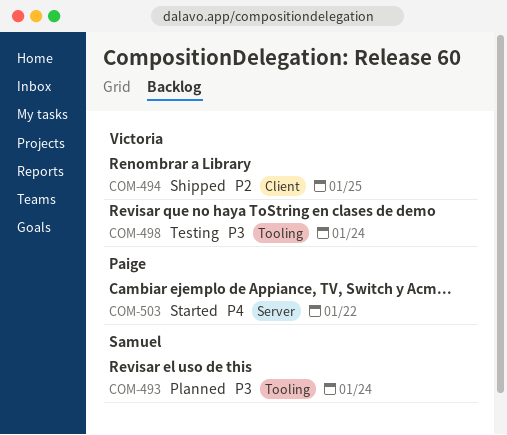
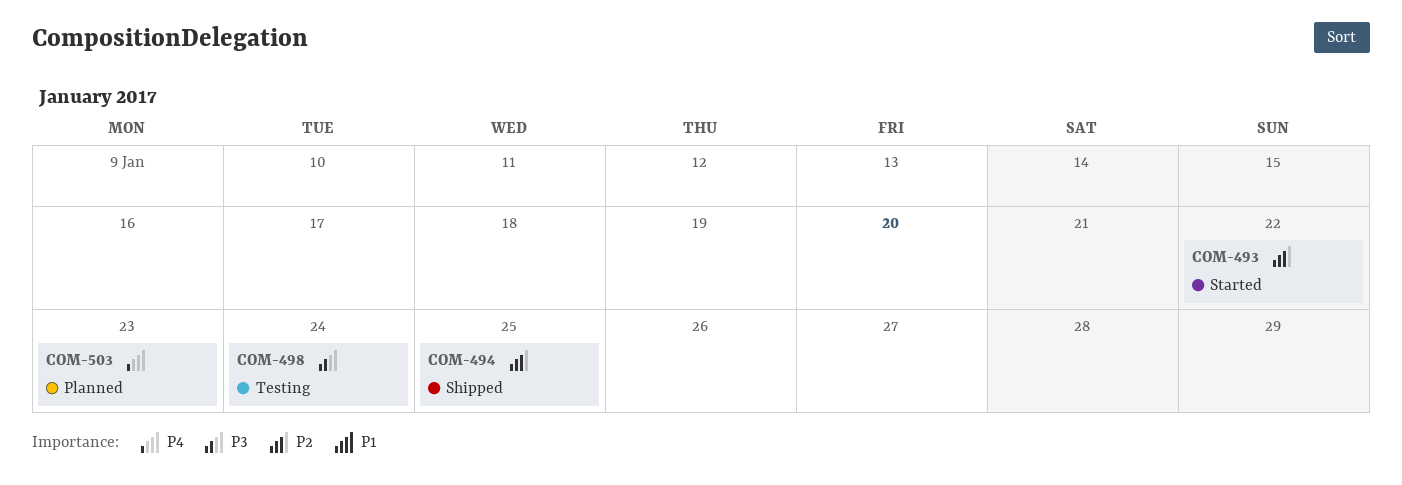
COM-493, status: Planned -> Started
COM-493, priority: P3 -> P2
COM-493, due: Jan 24 -> Jan 22
COM-503, status: Started -> Planned
COM-503, due: Jan 22 -> Jan 23

